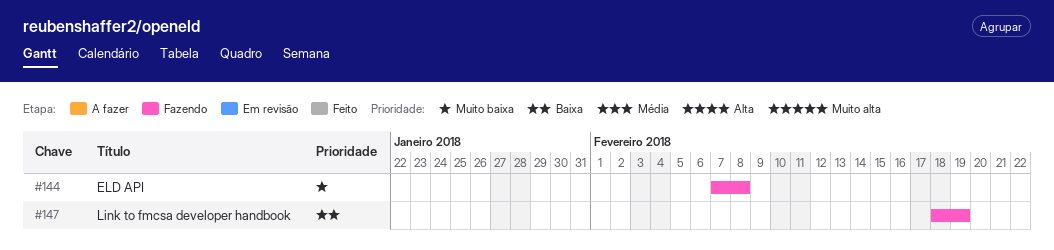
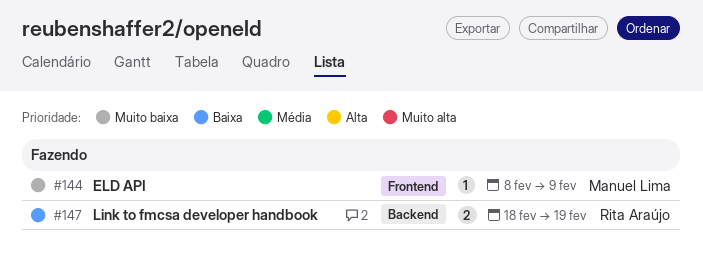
#144, start: Feb 7 -> Feb 8
#144, due: Feb 8 -> Feb 9

